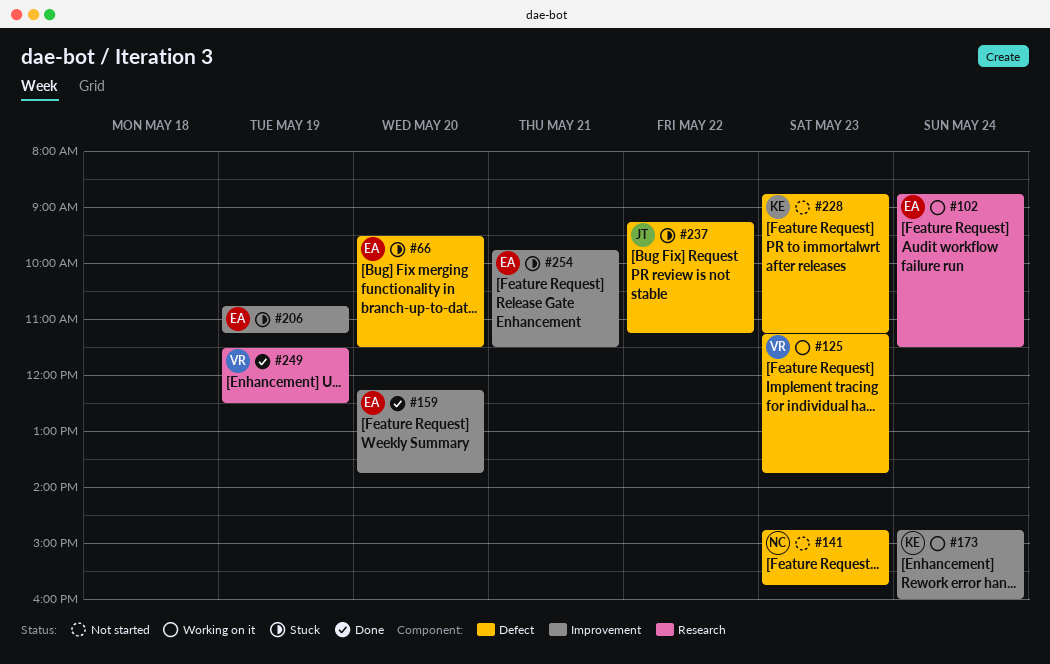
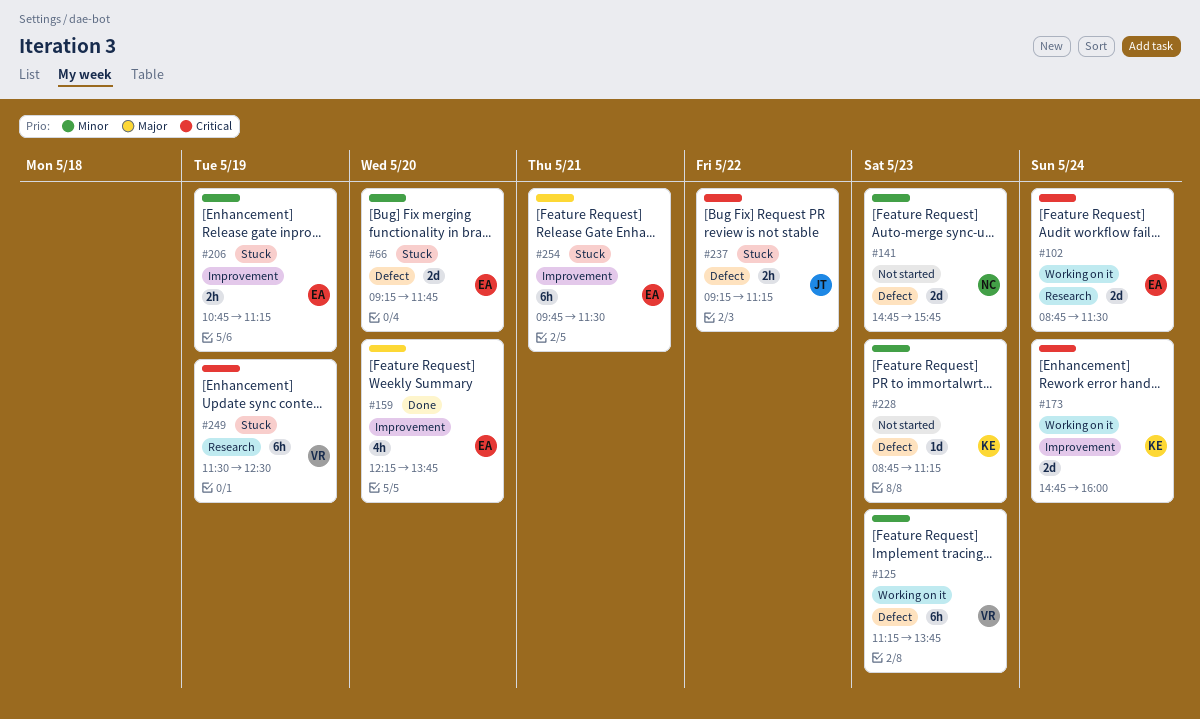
#66, begins: 09:30 -> 09:15
#66, ends: 11:30 -> 11:45
#249, status: Done -> Stuck

